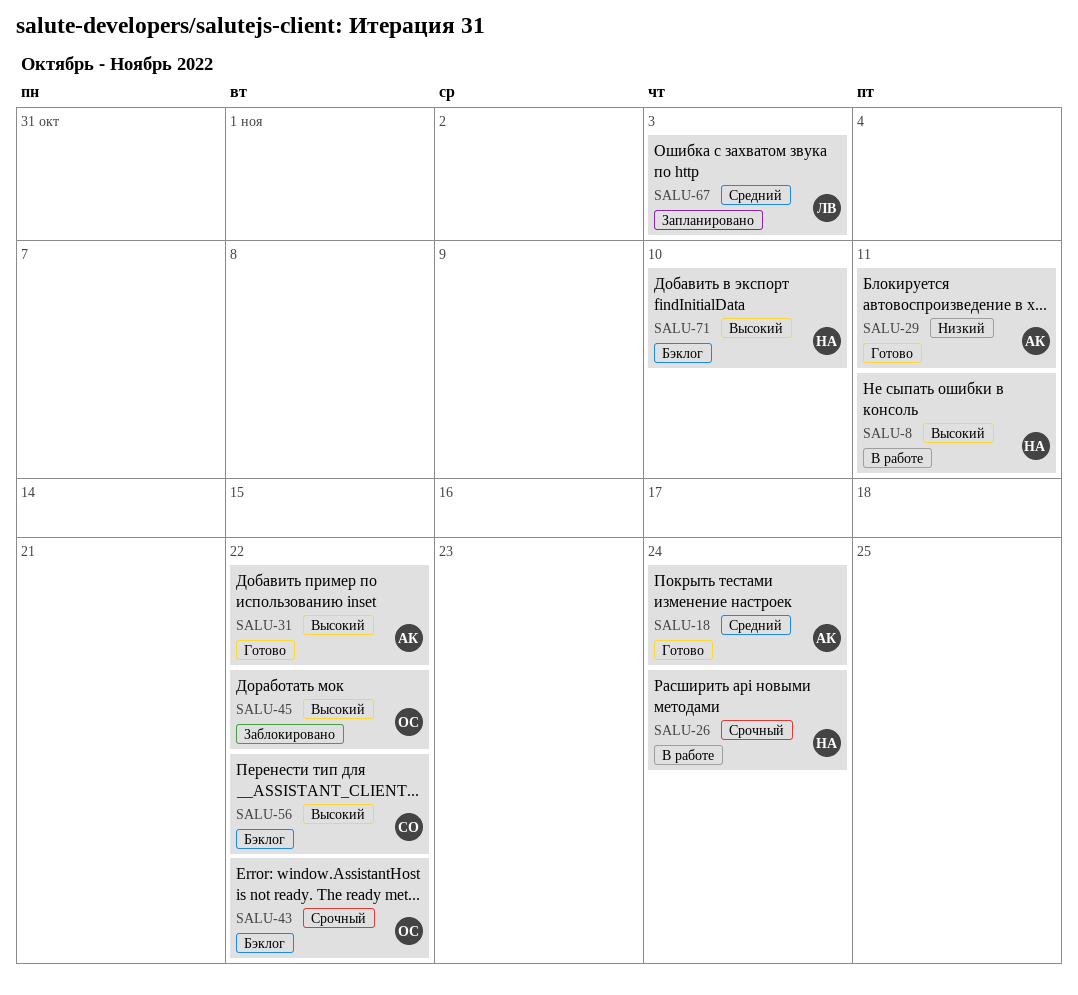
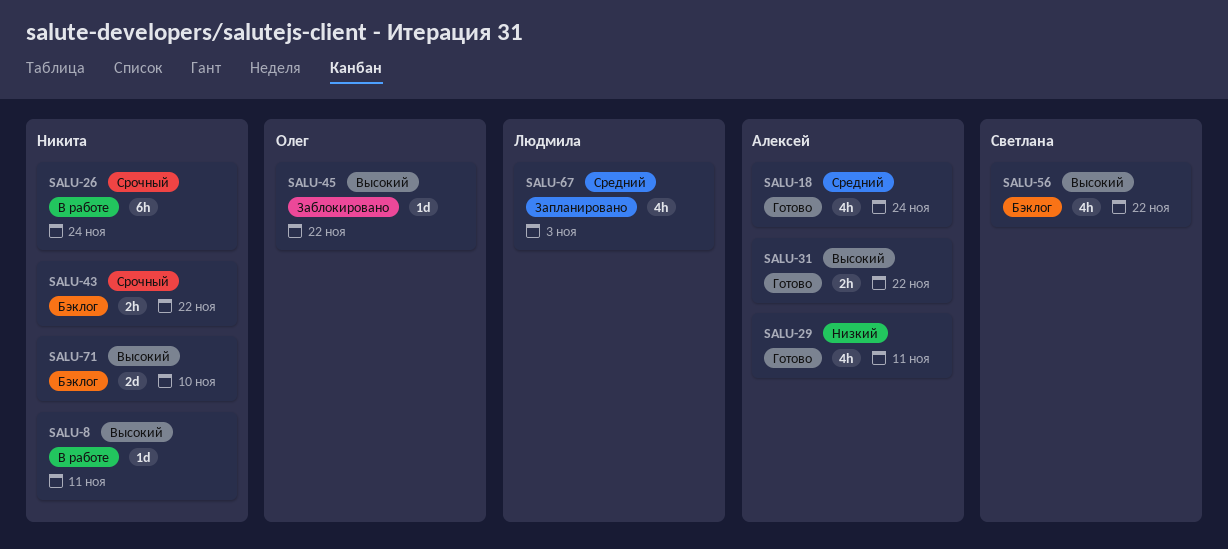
SALU-43, owner: Олег -> Никита

